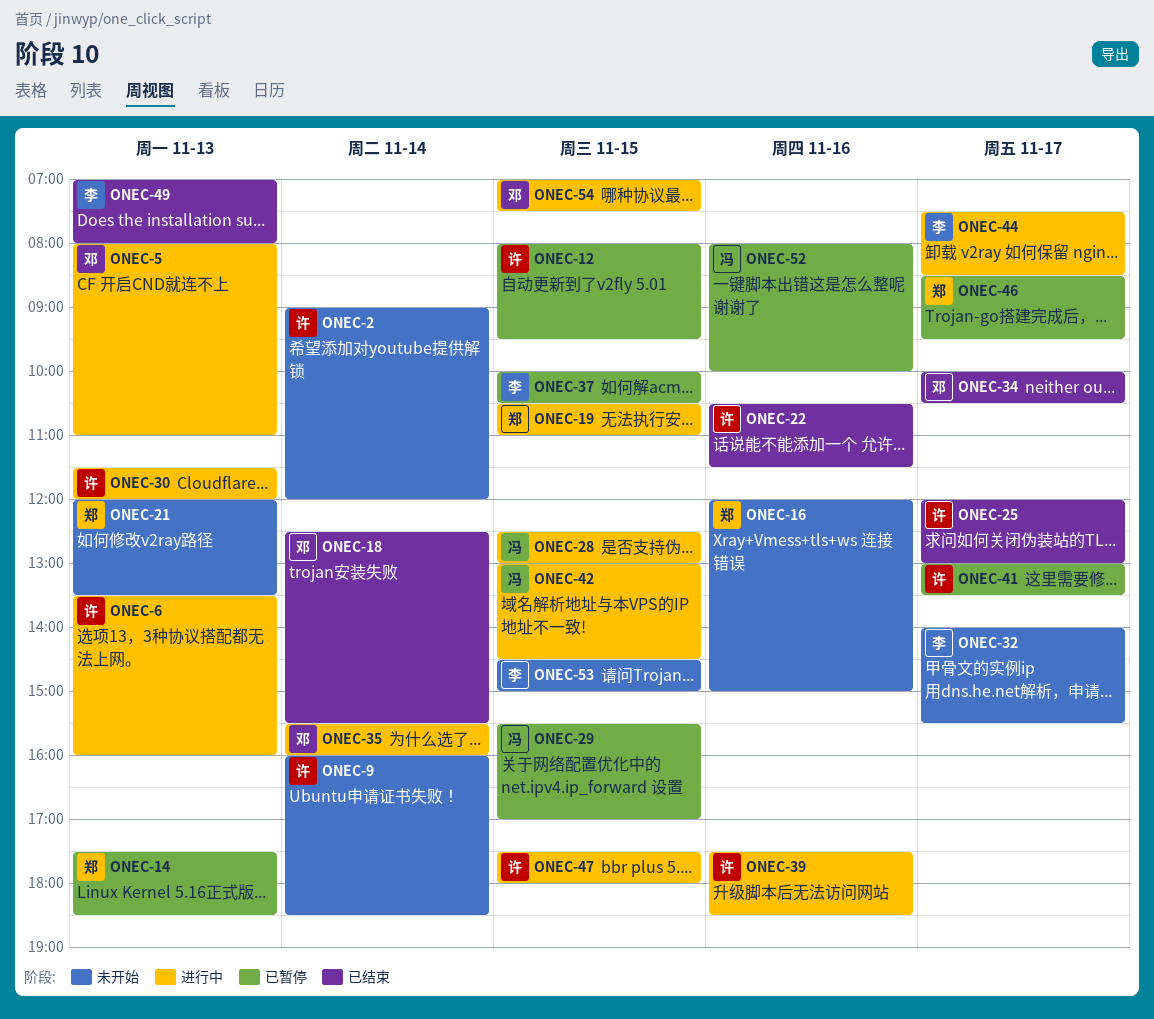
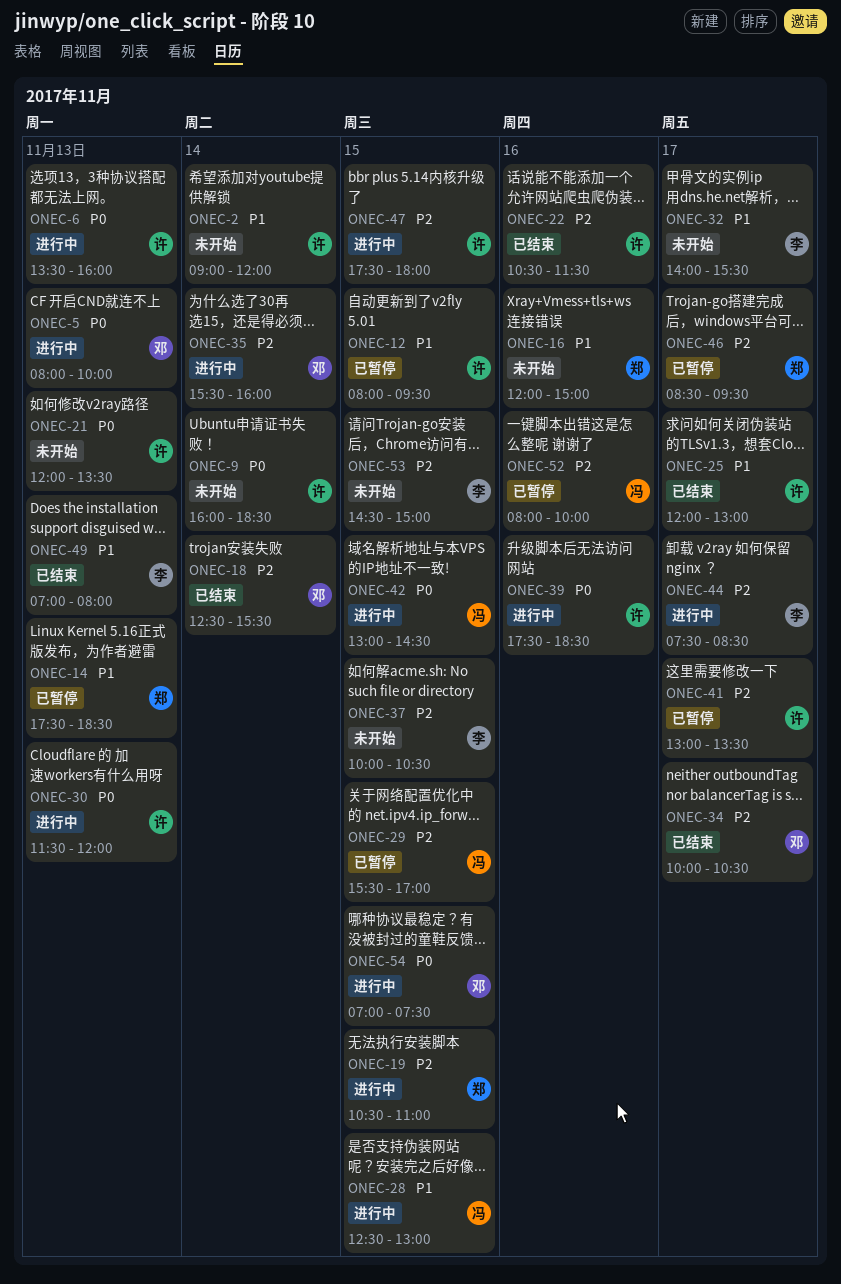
ONEC-5, ends: 11:00 -> 10:00
ONEC-21, owner: 郑 -> 许
ONEC-37, status: 已暂停 -> 未开始

